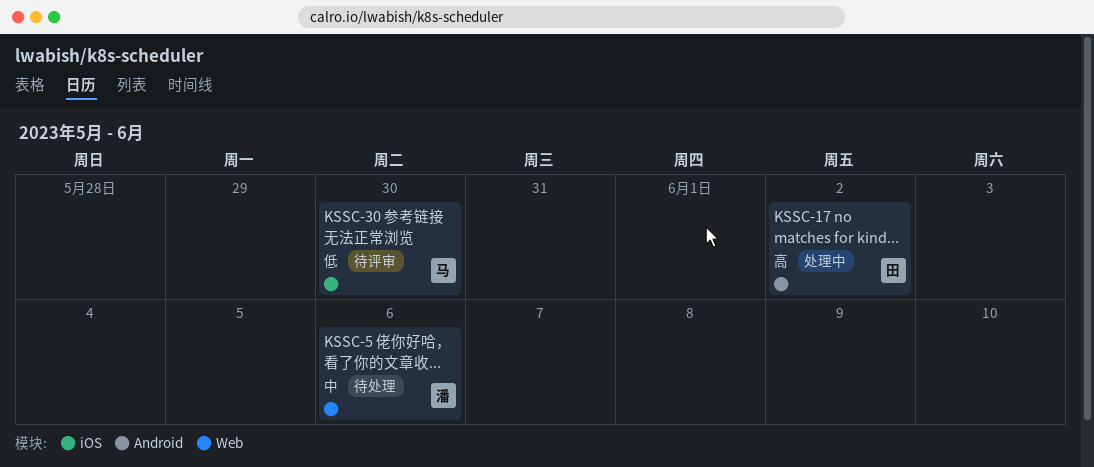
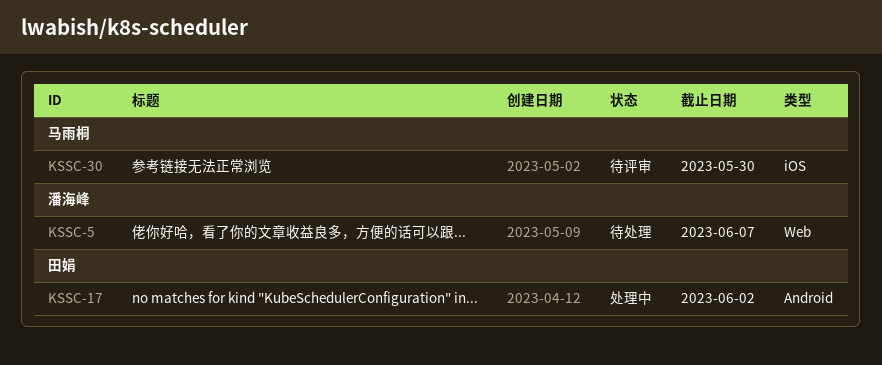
KSSC-5, due: Jun 6 -> Jun 7

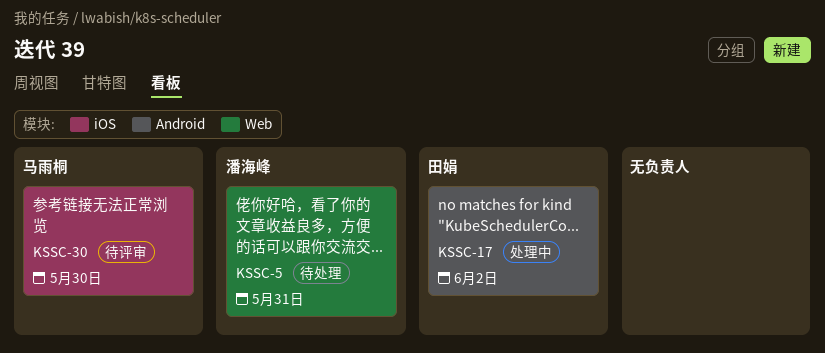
KSSC-5, due: Jun 7 -> May 31

